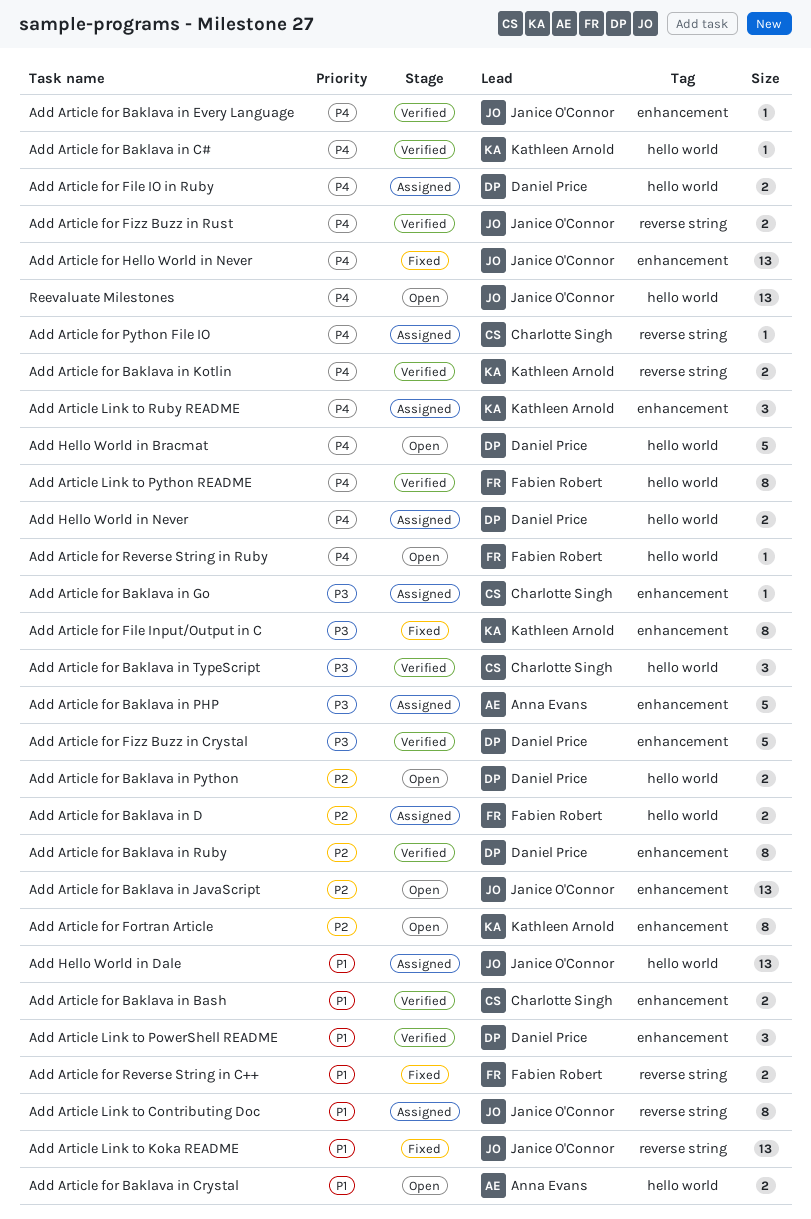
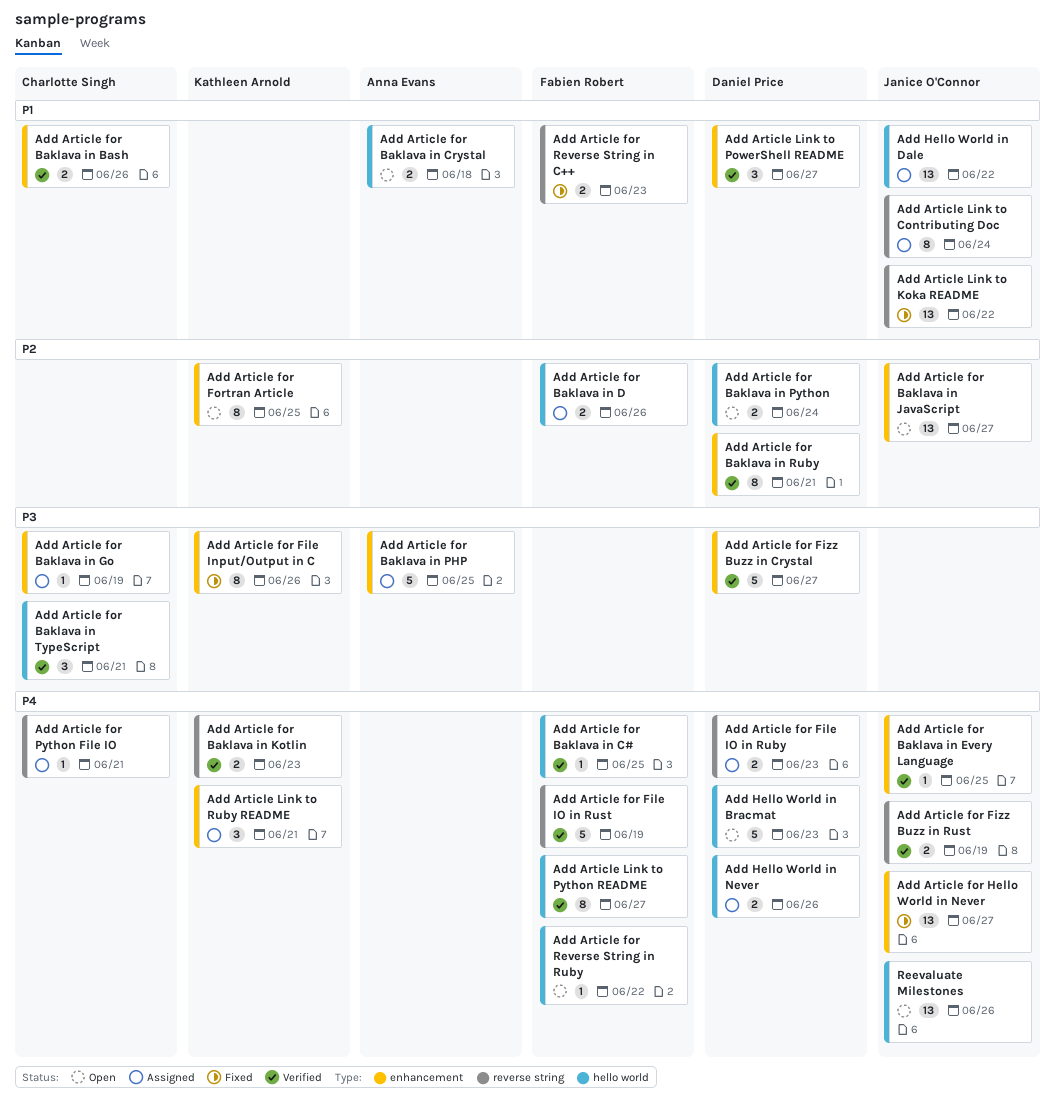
Add Article for Baklava in C#, owner: Kathleen Arnold -> Fabien Robert
Add Article for File IO in Ruby, label: hello world -> reverse string
Add Article for File IO in Rust: none -> present

